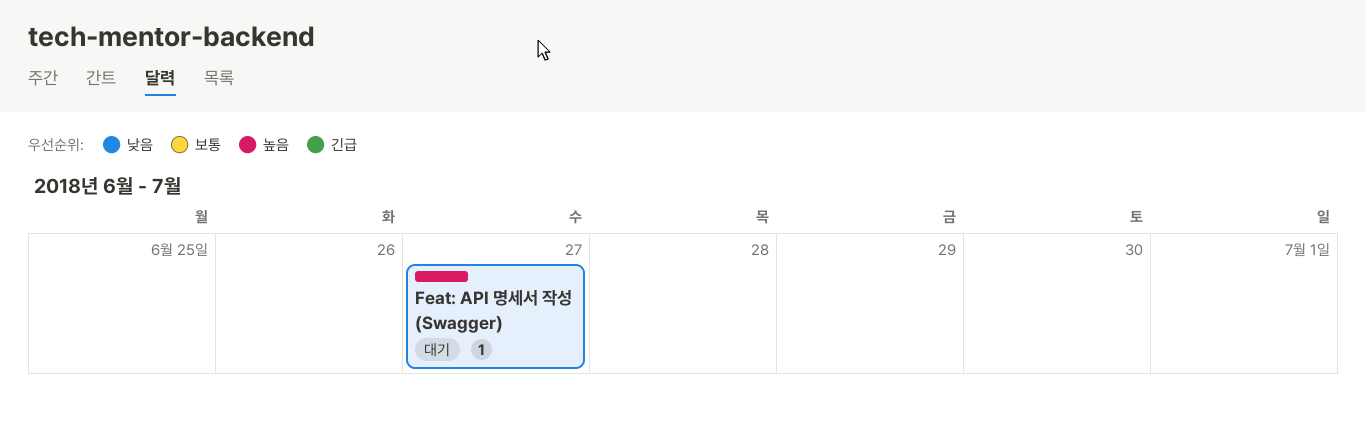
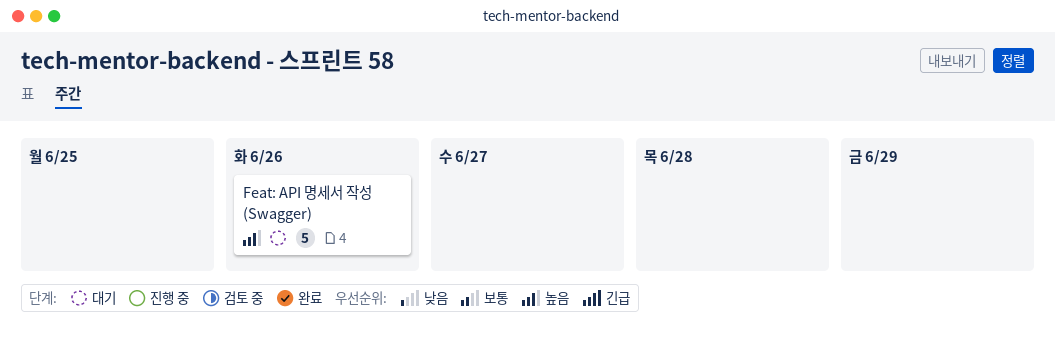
Feat: API 명세서 작성 (Swagger), estimate: 1 -> 5
Feat: API 명세서 작성 (Swagger), due: Jun 27 -> Jun 26

